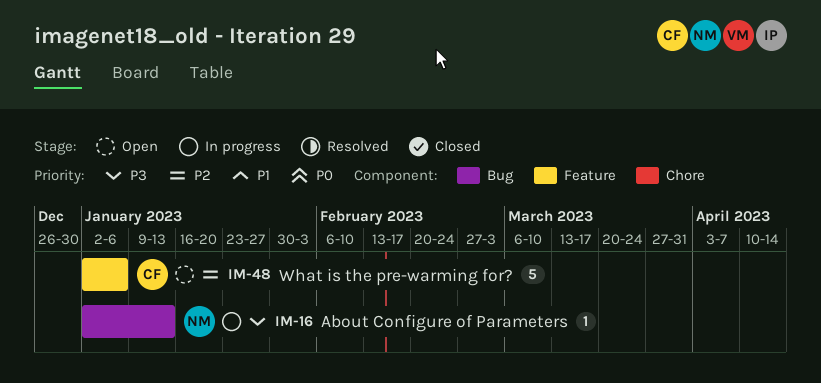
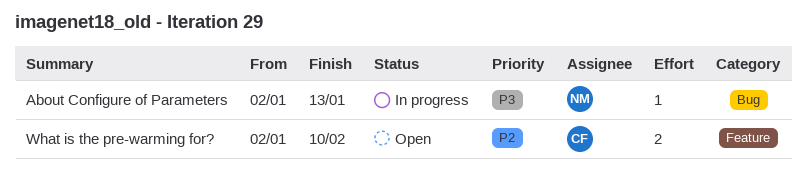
What is the pre-warming for?, estimate: 5 -> 2
What is the pre-warming for?, due: Jan 6 -> Feb 10

